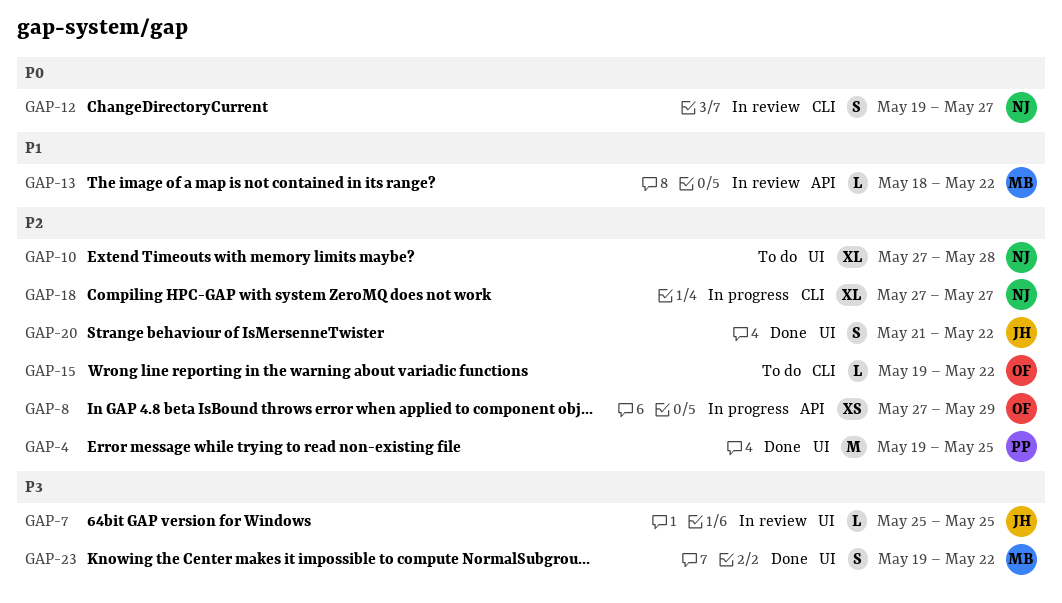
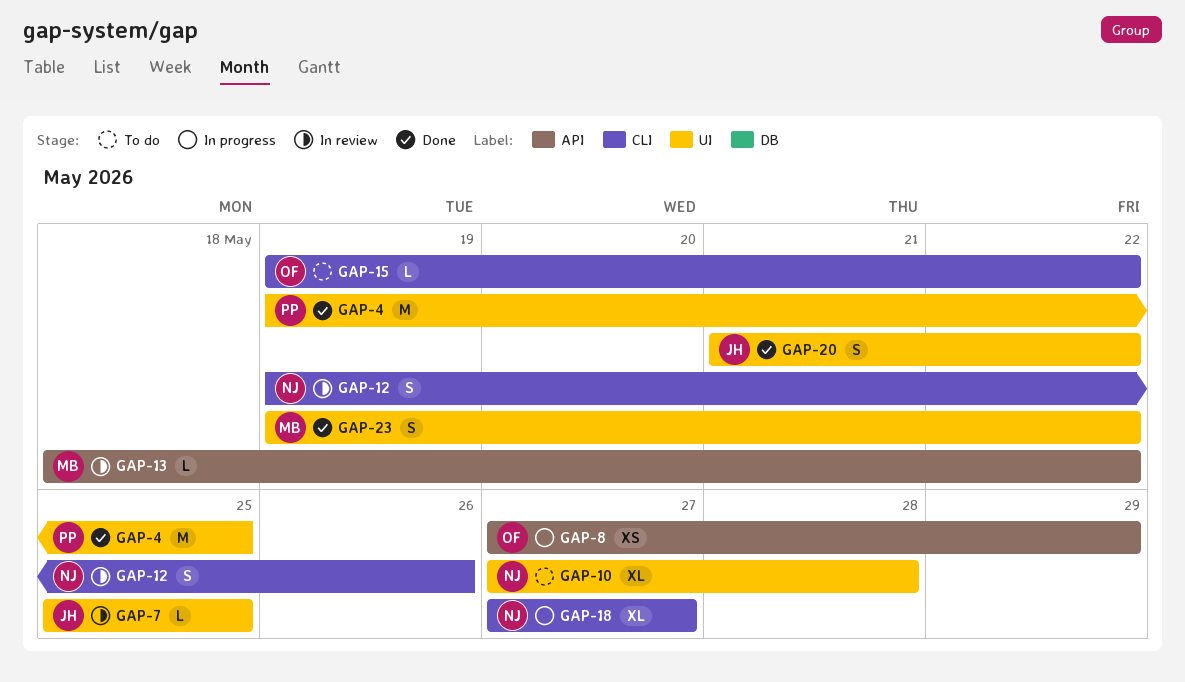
GAP-12, due: May 27 -> May 26

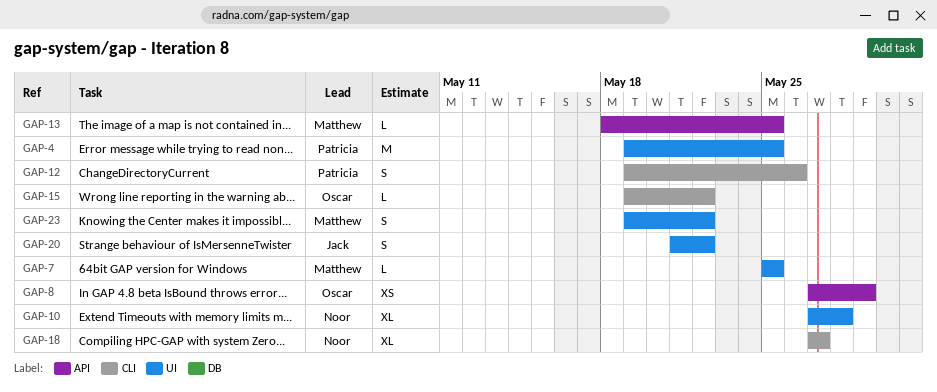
GAP-7, owner: Jack -> Matthew
GAP-12, owner: Noor -> Patricia
GAP-13, due: May 22 -> May 25

